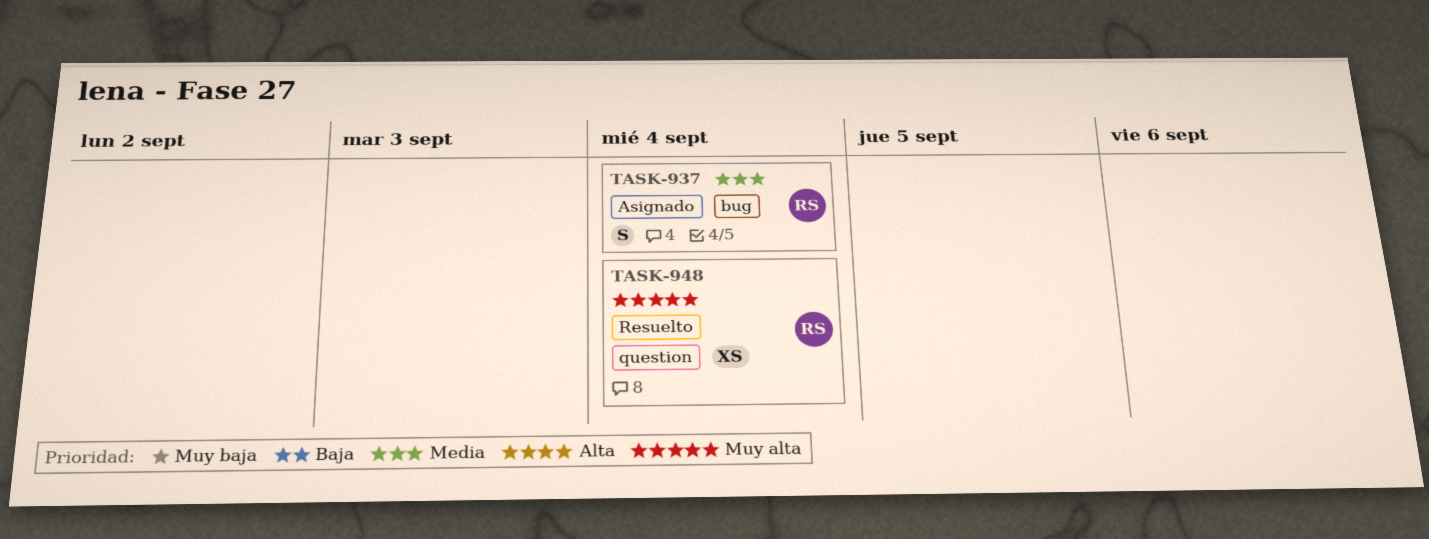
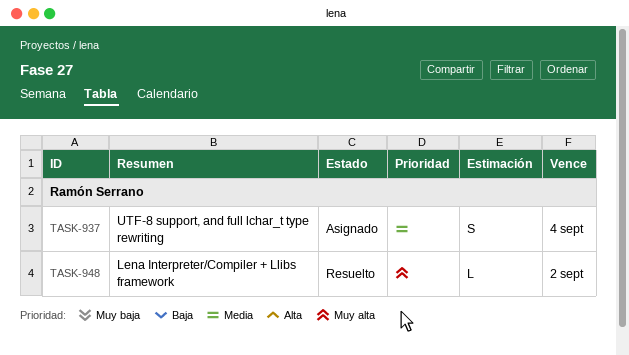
TASK-948, estimate: XS -> L
TASK-948, due: Sep 4 -> Sep 2

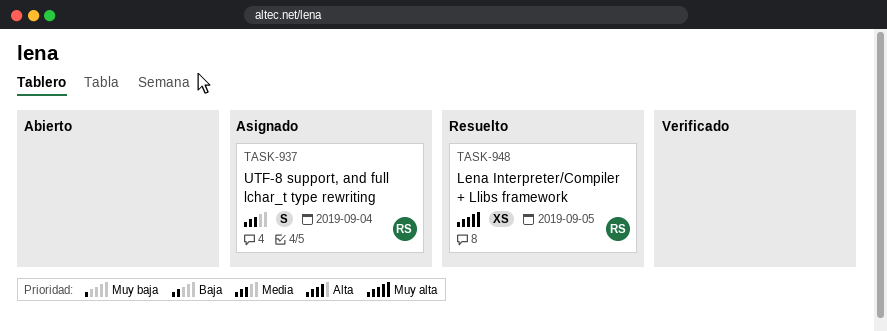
TASK-948, estimate: L -> XS
TASK-948, due: Sep 2 -> Sep 5

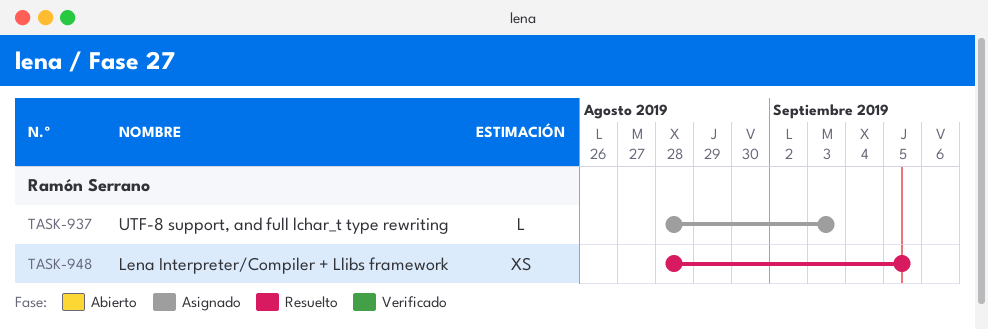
TASK-937, estimate: S -> L
TASK-937, due: Sep 4 -> Sep 3

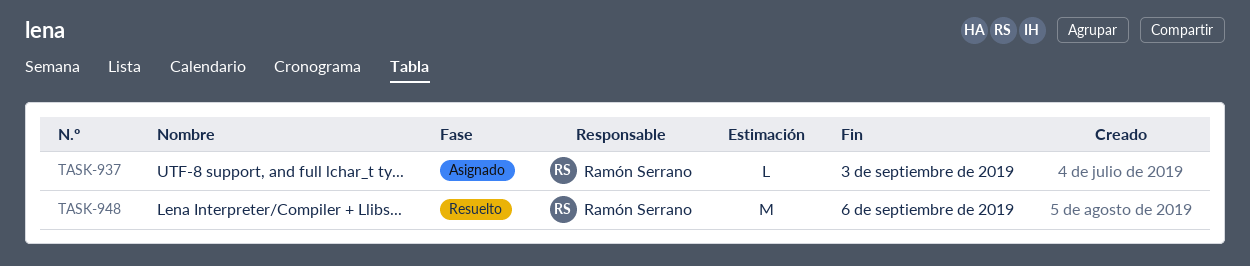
TASK-948, estimate: XS -> M
TASK-948, due: Sep 5 -> Sep 6

